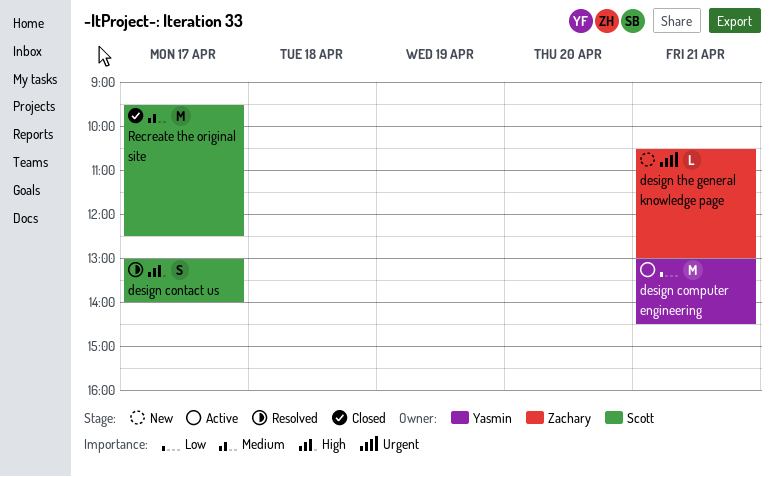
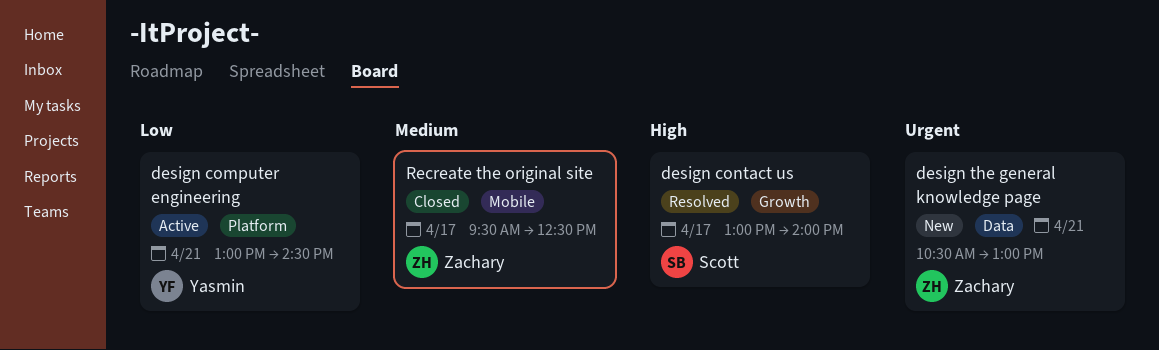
Recreate the original site, owner: Scott -> Zachary

